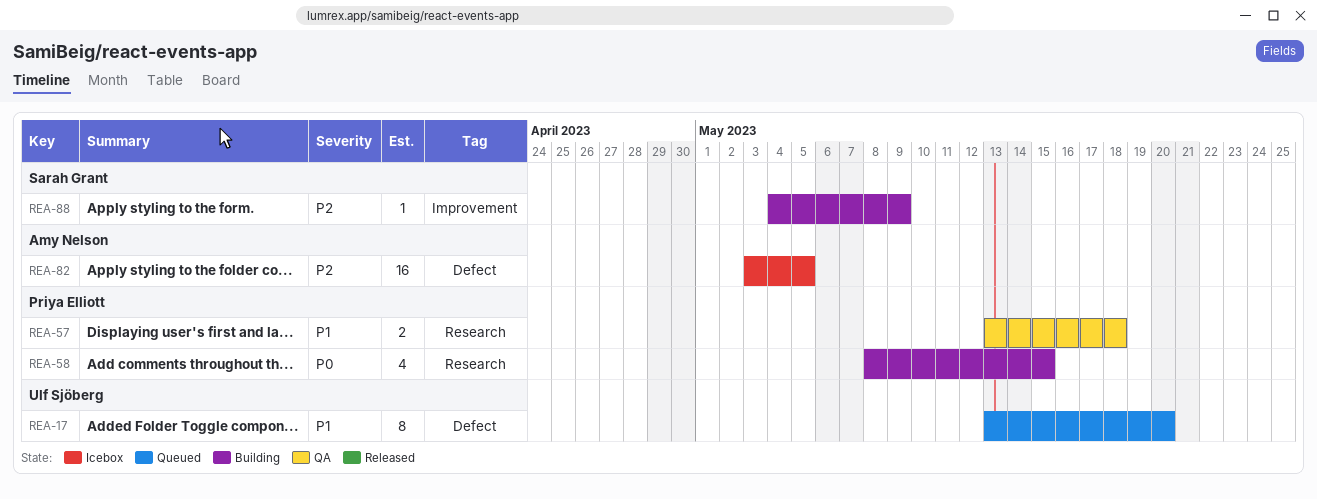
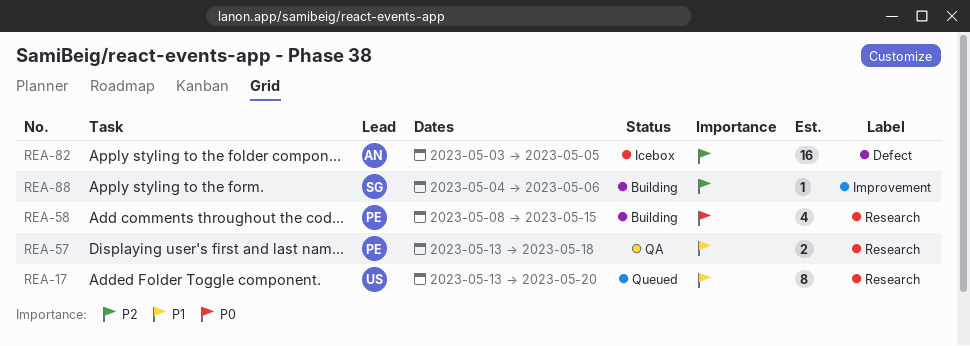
REA-17, label: Defect -> Research
REA-88, due: May 9 -> May 6

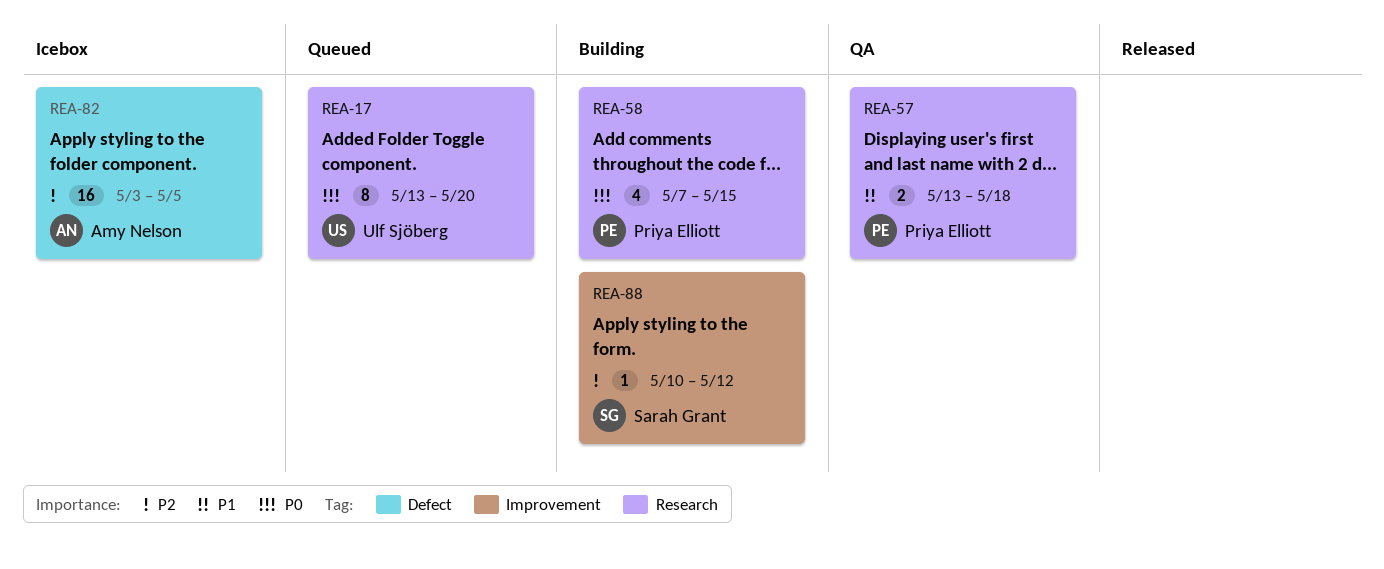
REA-17, priority: P1 -> P0
REA-58, start: May 8 -> May 7
REA-88, start: May 4 -> May 10
REA-88, due: May 6 -> May 12

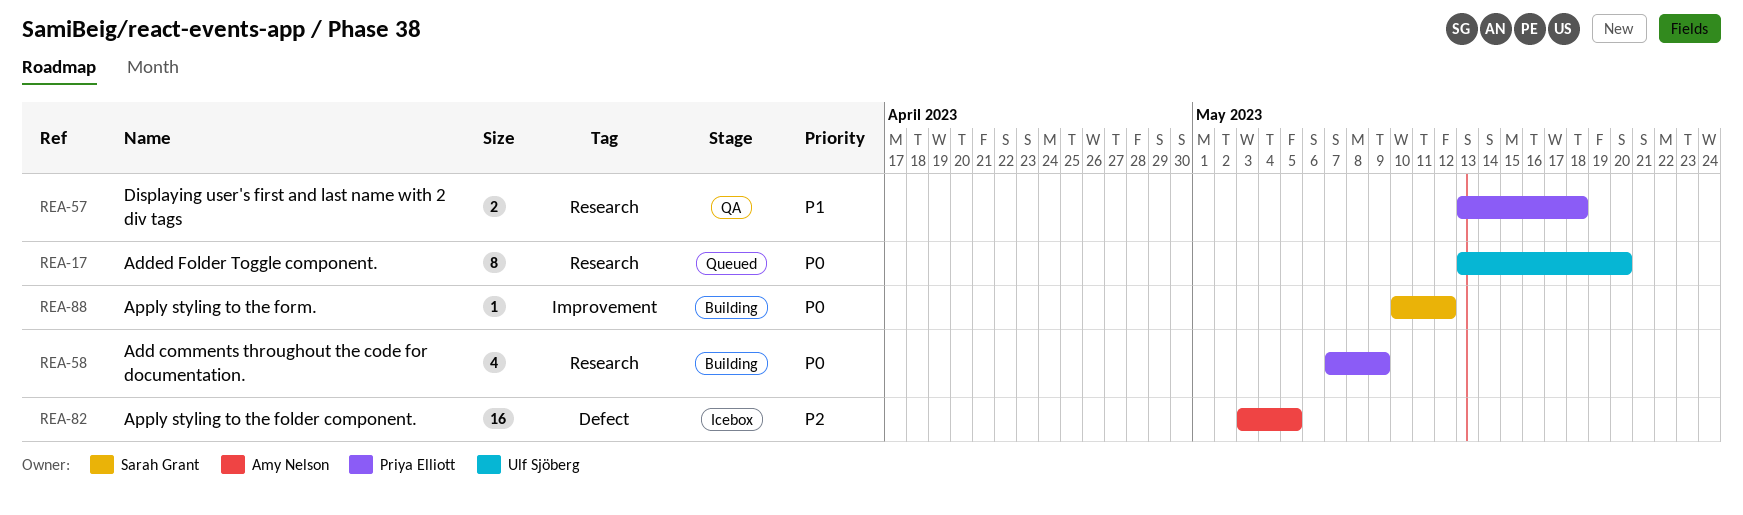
REA-58, due: May 15 -> May 9
REA-88, priority: P2 -> P0

